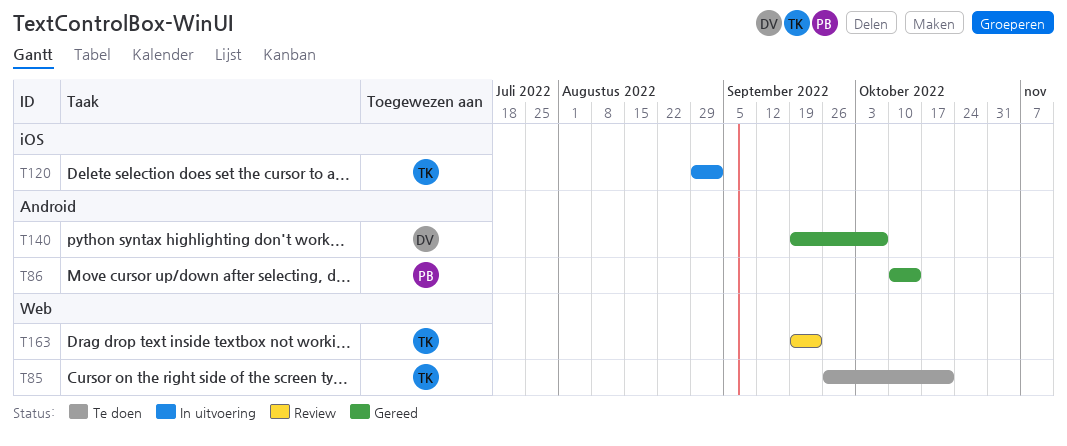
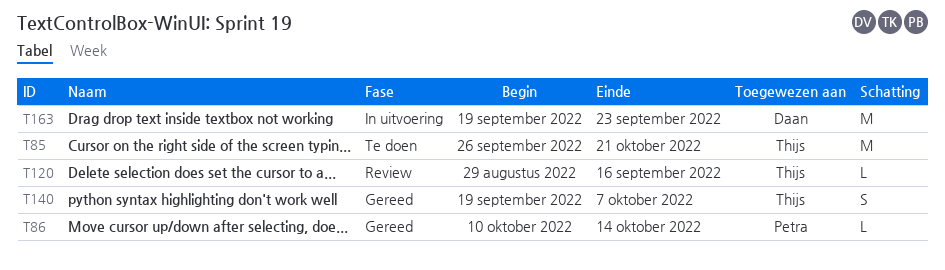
T120, status: In uitvoering -> Review
T120, due: Sep 2 -> Sep 16
T140, owner: Daan -> Thijs
T163, status: Review -> In uitvoering
T163, owner: Thijs -> Daan

